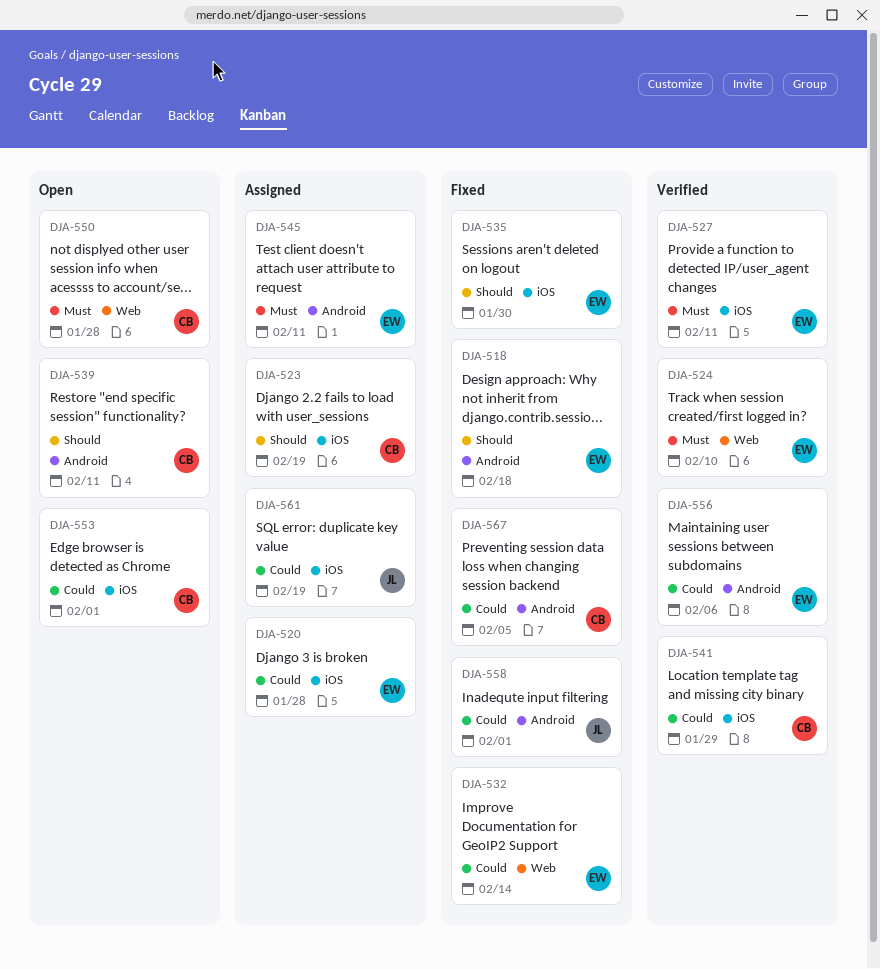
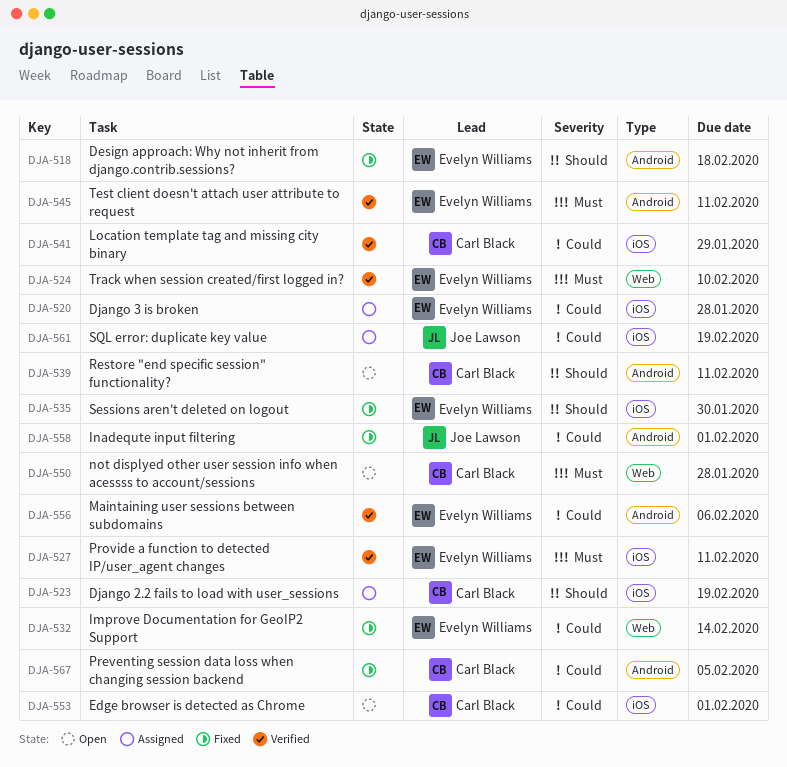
DJA-545, status: Assigned -> Verified

